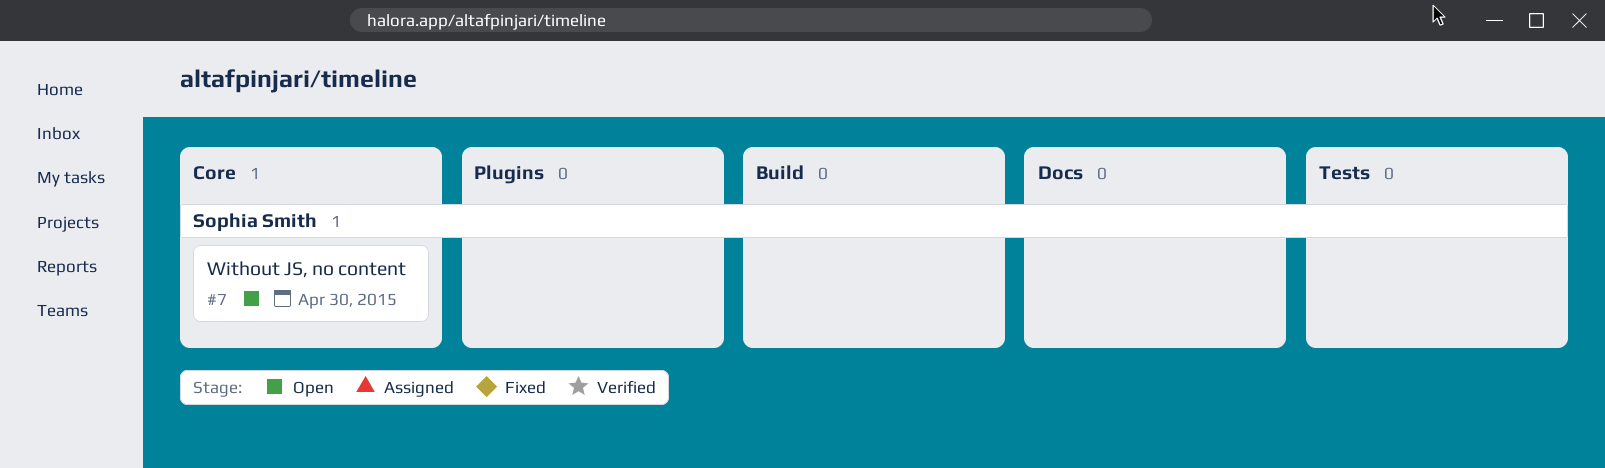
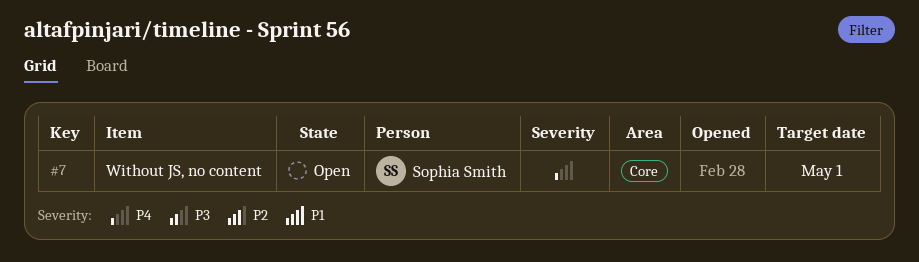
#7, due: Apr 30 -> May 1

